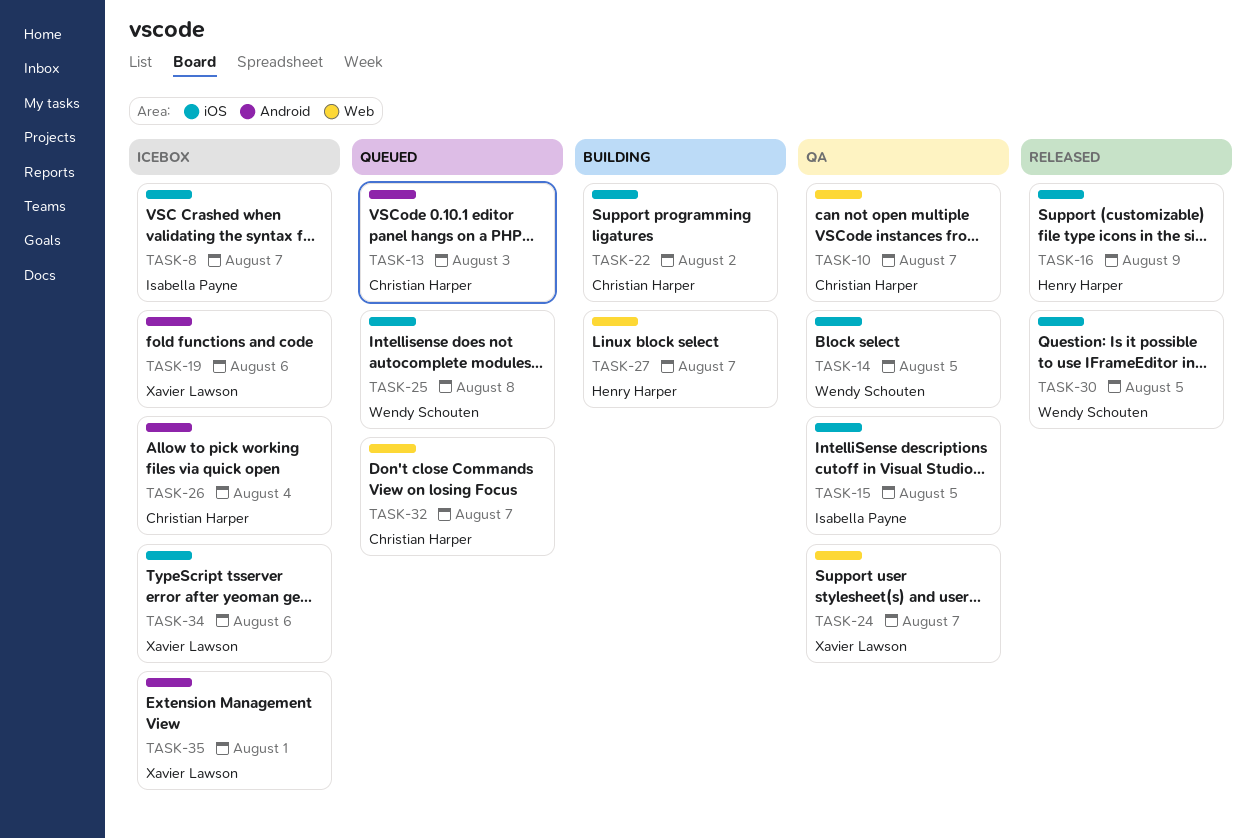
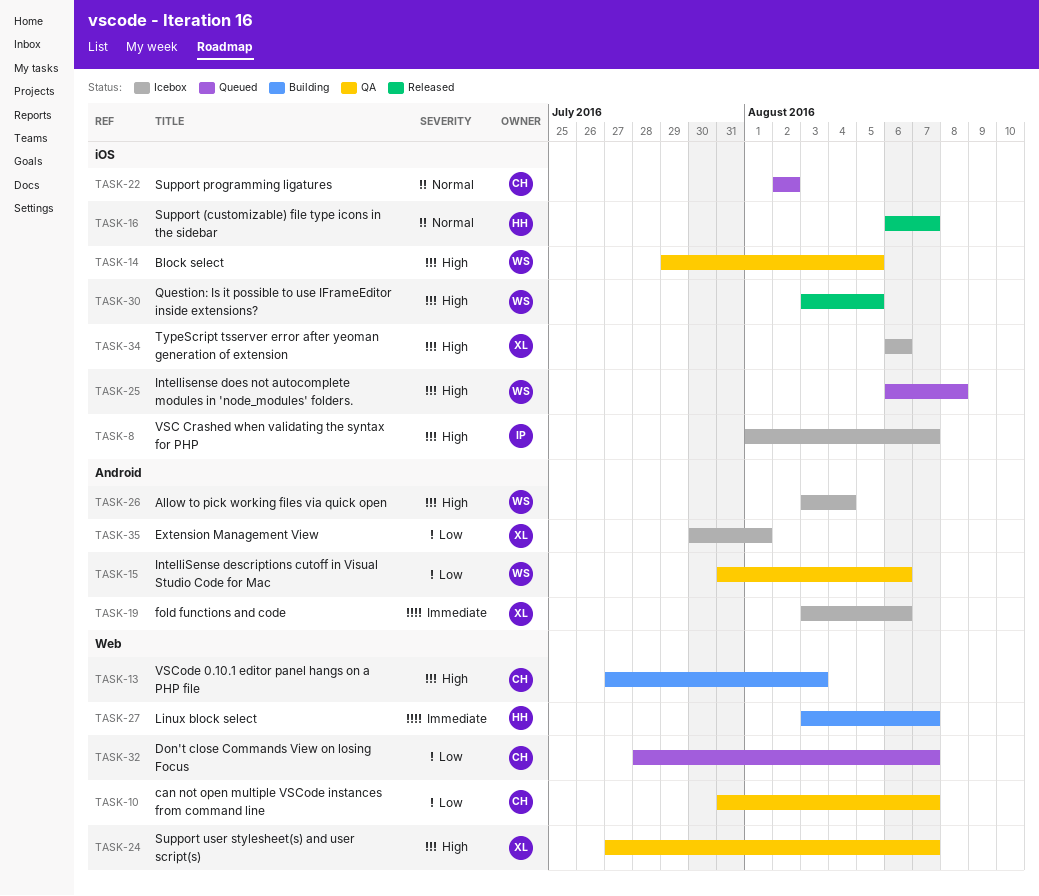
TASK-13, status: Queued -> Building
TASK-13, label: Android -> Web
TASK-15, owner: Isabella Payne -> Wendy Schouten
TASK-15, label: iOS -> Android
TASK-15, due: Aug 5 -> Aug 6
TASK-16, due: Aug 9 -> Aug 7
TASK-22, status: Building -> Queued
TASK-26, owner: Christian Harper -> Wendy Schouten

